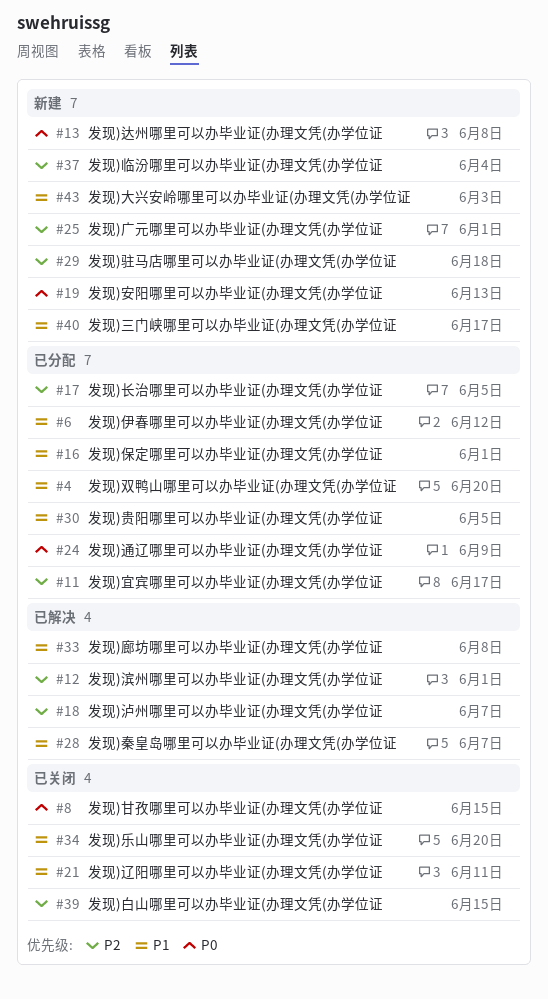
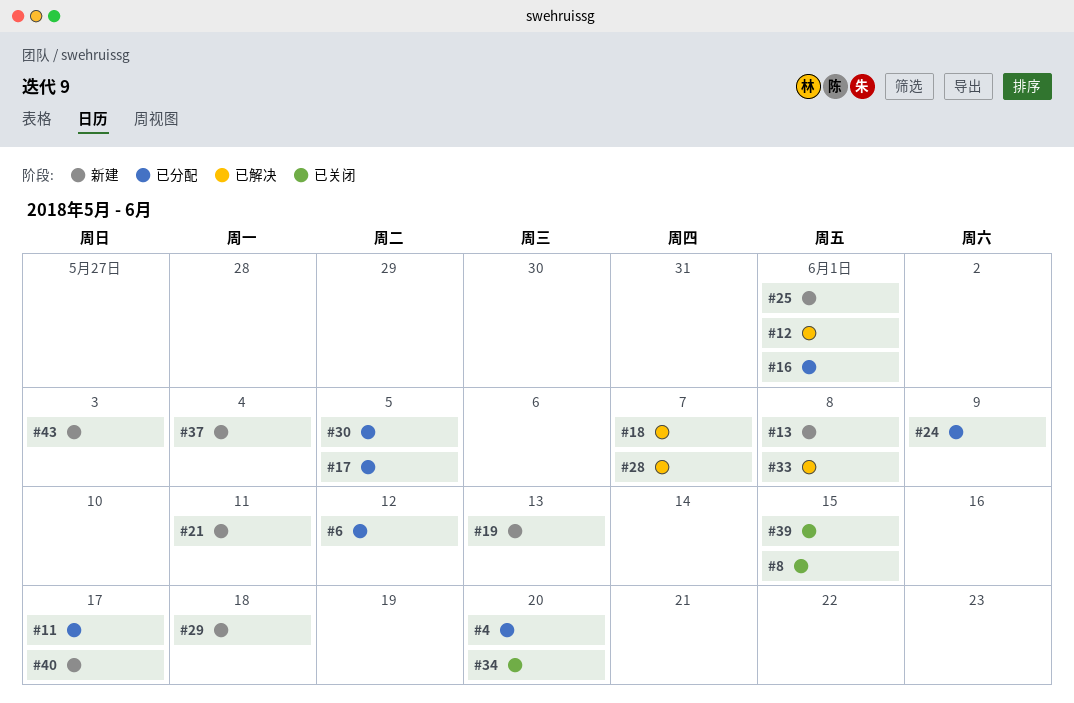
#21, status: 已关闭 -> 新建

